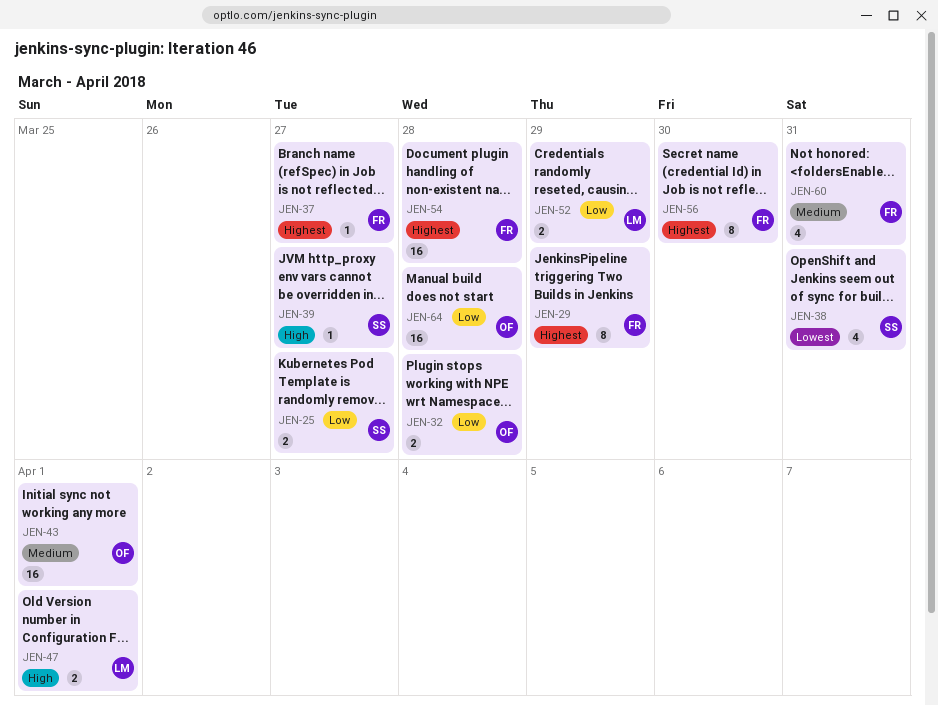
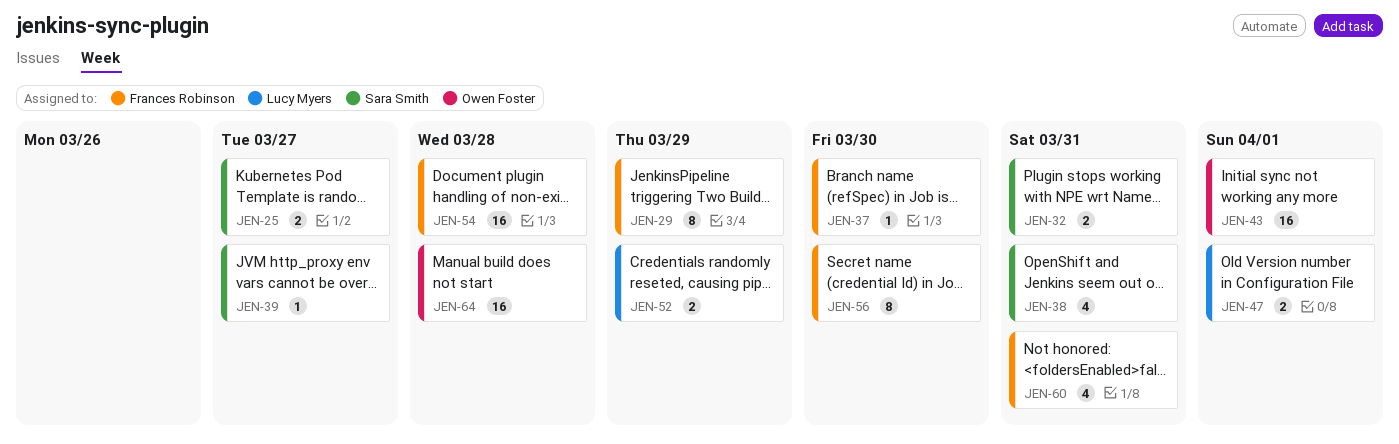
JEN-32, owner: Owen Foster -> Sara Smith
JEN-32, due: Mar 28 -> Mar 31
JEN-37, due: Mar 27 -> Mar 30

